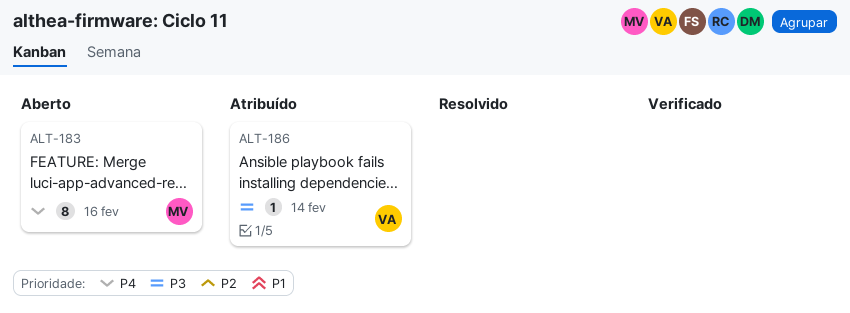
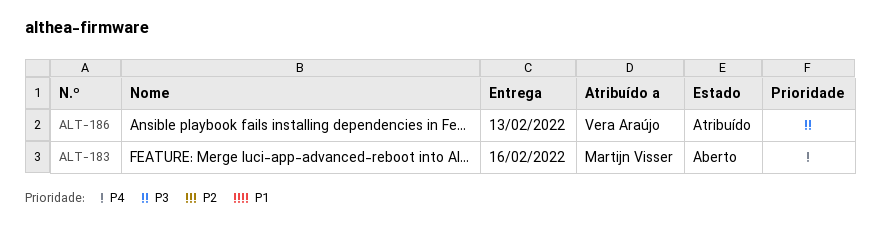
ALT-186, due: Feb 14 -> Feb 13

